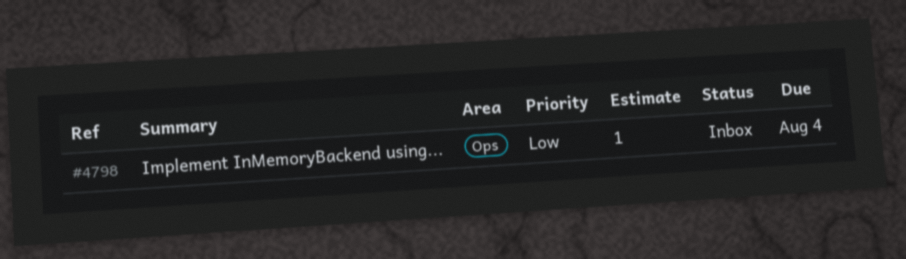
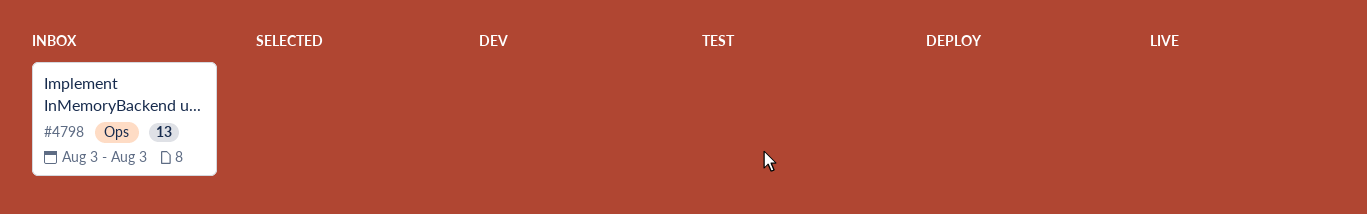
#4798, estimate: 1 -> 13
#4798, due: Aug 4 -> Aug 3

